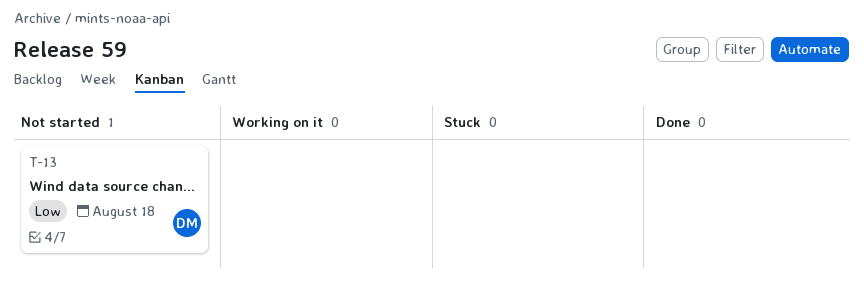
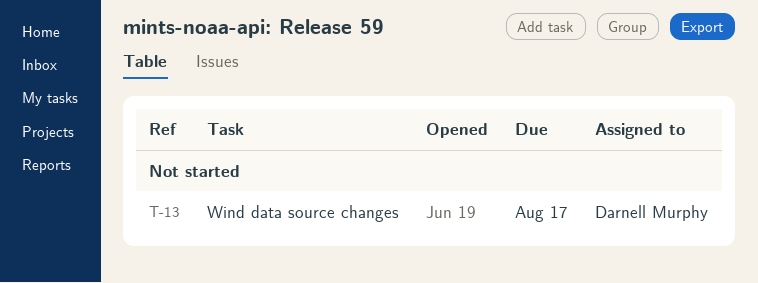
T-13, due: Aug 18 -> Aug 17

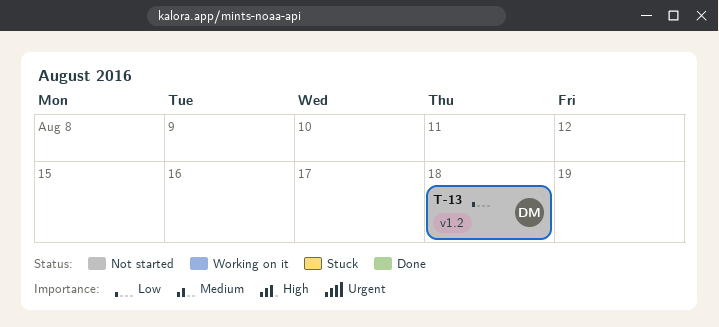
T-13, due: Aug 17 -> Aug 18

